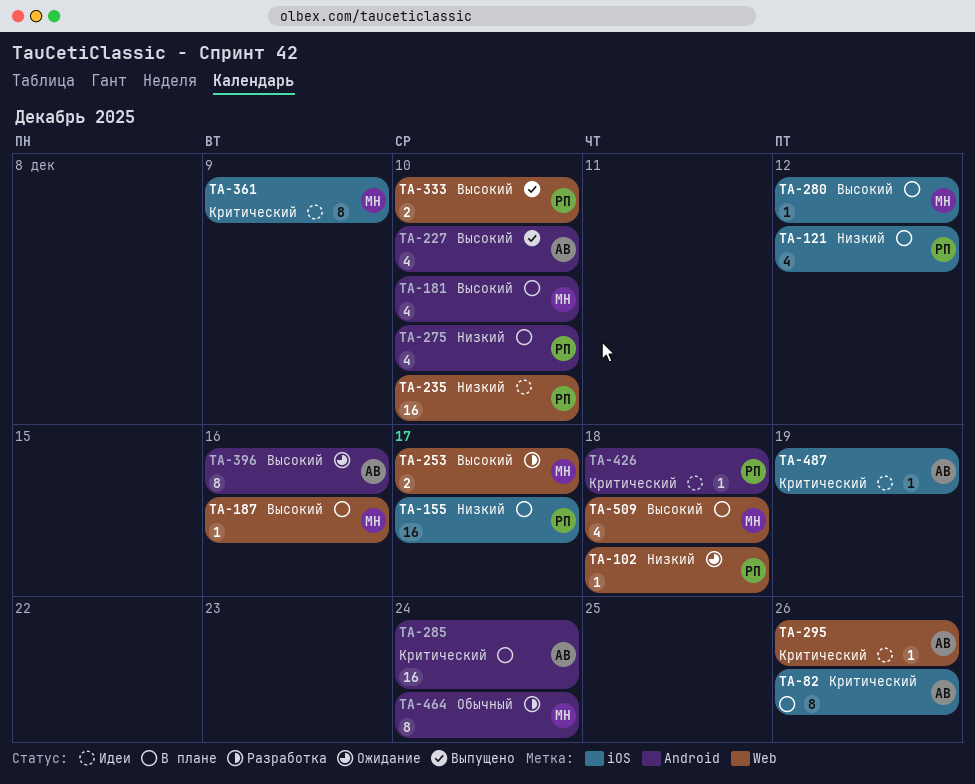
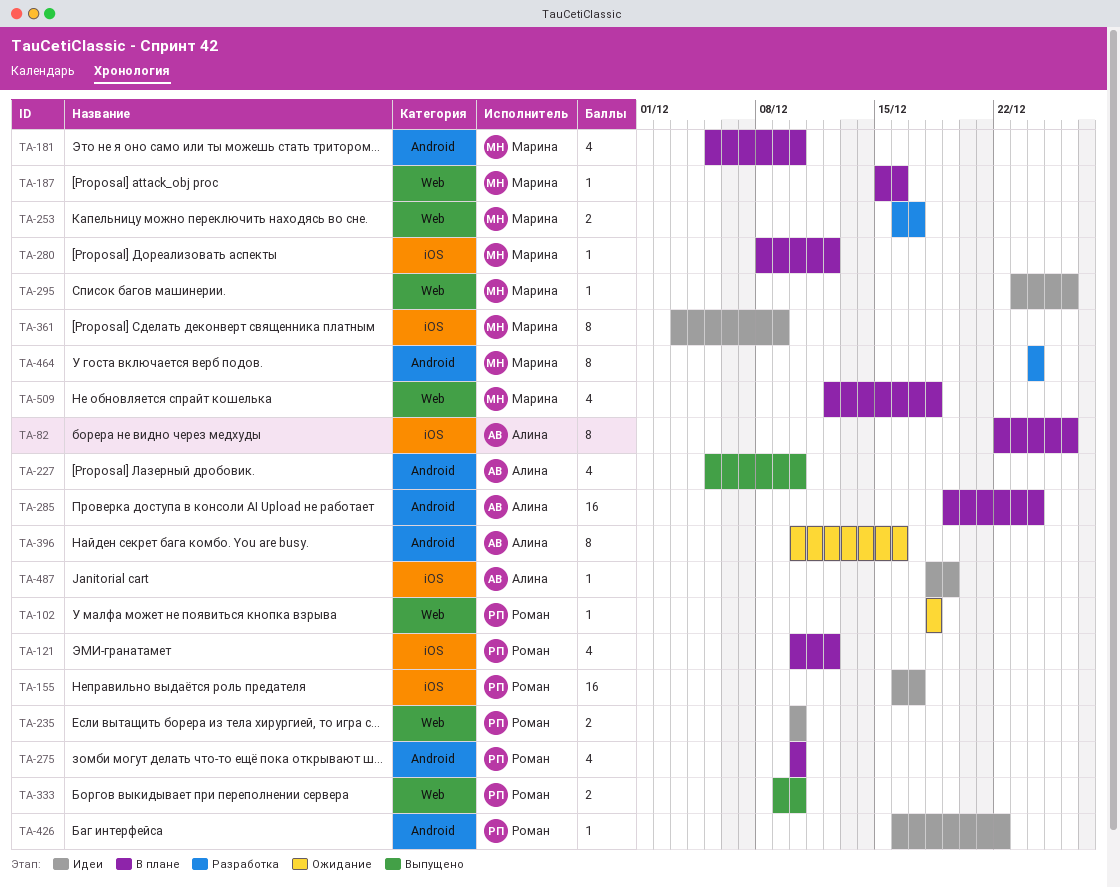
TA-155, status: В плане -> Идеи
TA-235, estimate: 16 -> 2
TA-295, owner: Алина -> Марина
TA-426, due: Dec 18 -> Dec 22

